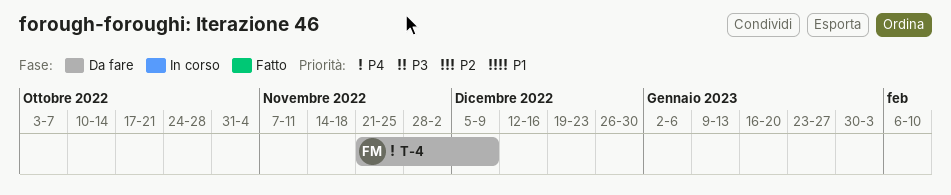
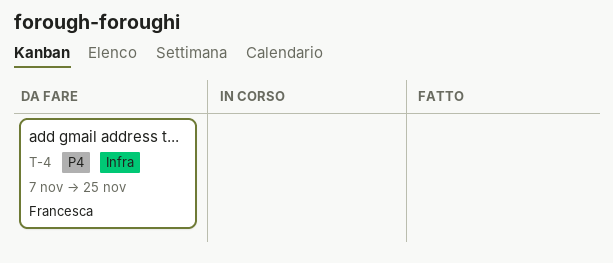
T-4, start: Nov 21 -> Nov 7
T-4, due: Dec 9 -> Nov 25

